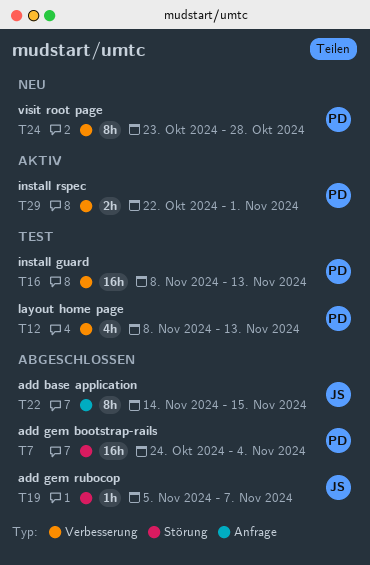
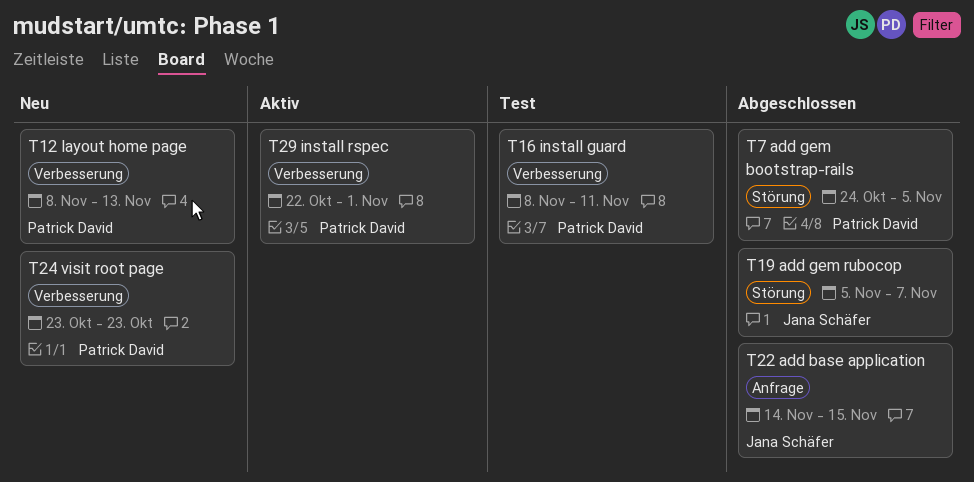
T7, due: Nov 4 -> Nov 5
T12, status: Test -> Neu
T16, due: Nov 13 -> Nov 11
T24, due: Oct 28 -> Oct 23

